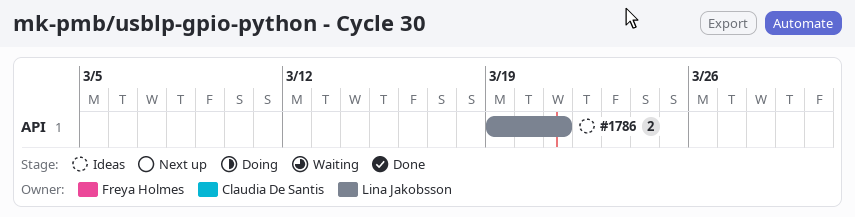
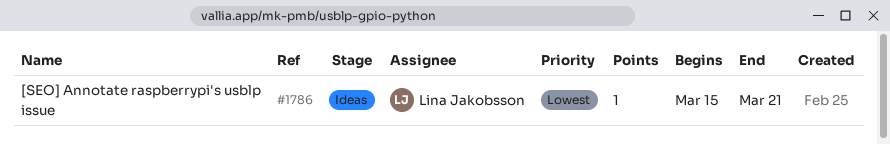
#1786, estimate: 2 -> 1
#1786, start: Mar 19 -> Mar 15

